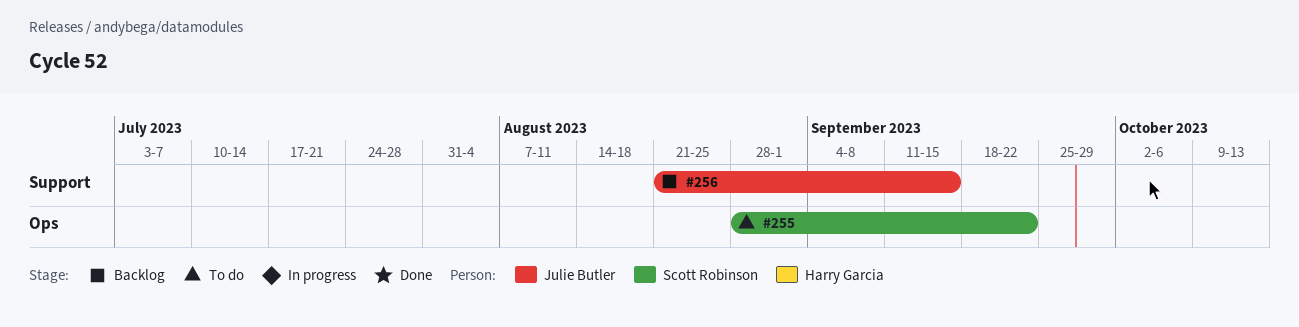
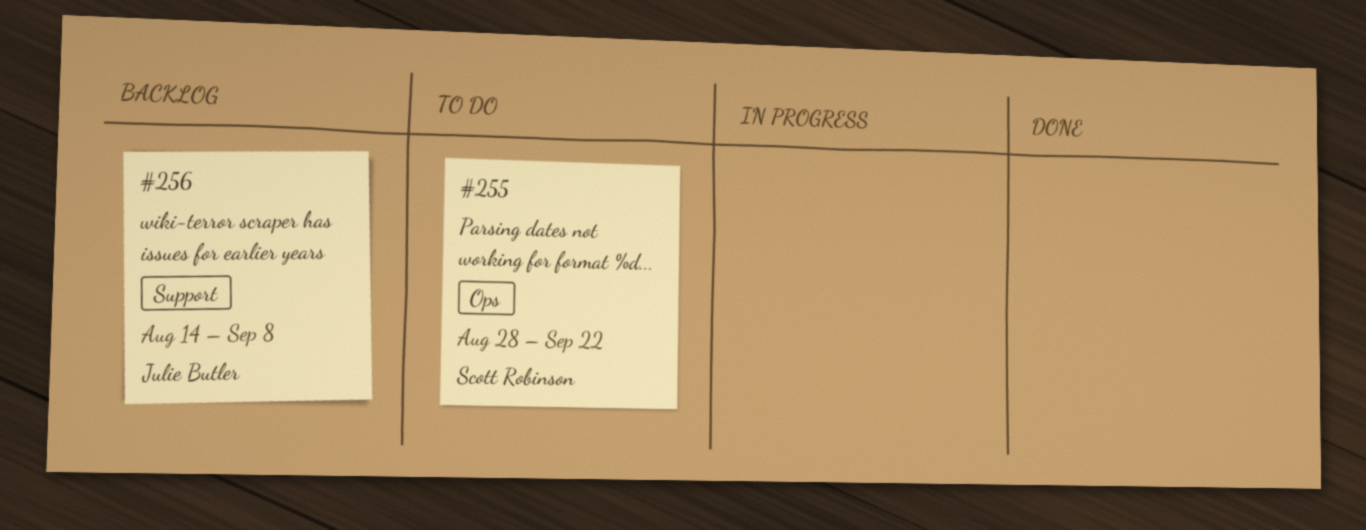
#256, start: Aug 21 -> Aug 14
#256, due: Sep 15 -> Sep 8

